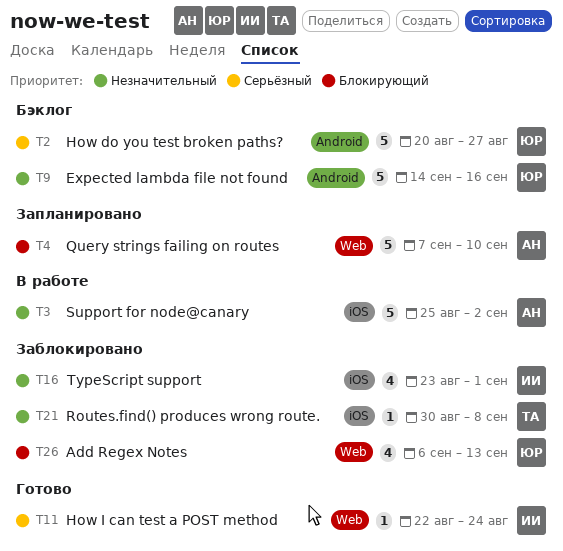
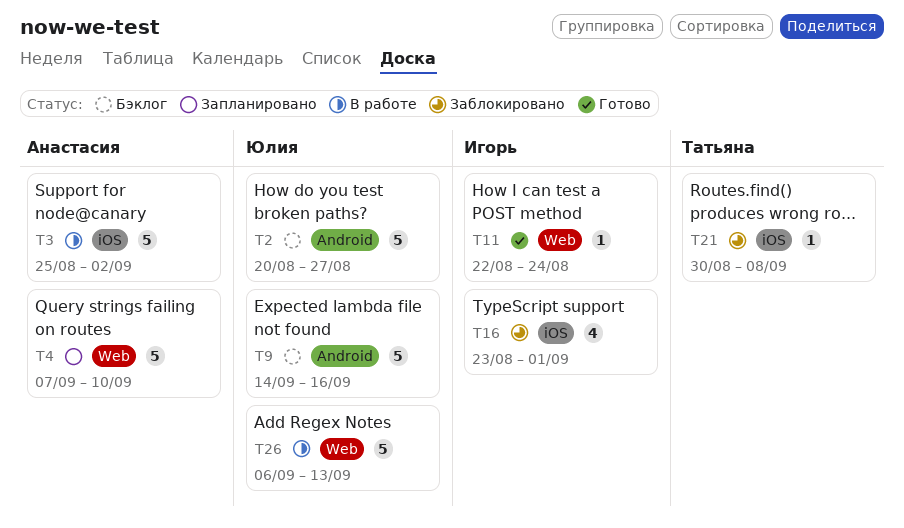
T26, status: Заблокировано -> В работе
T26, estimate: 4 -> 5

